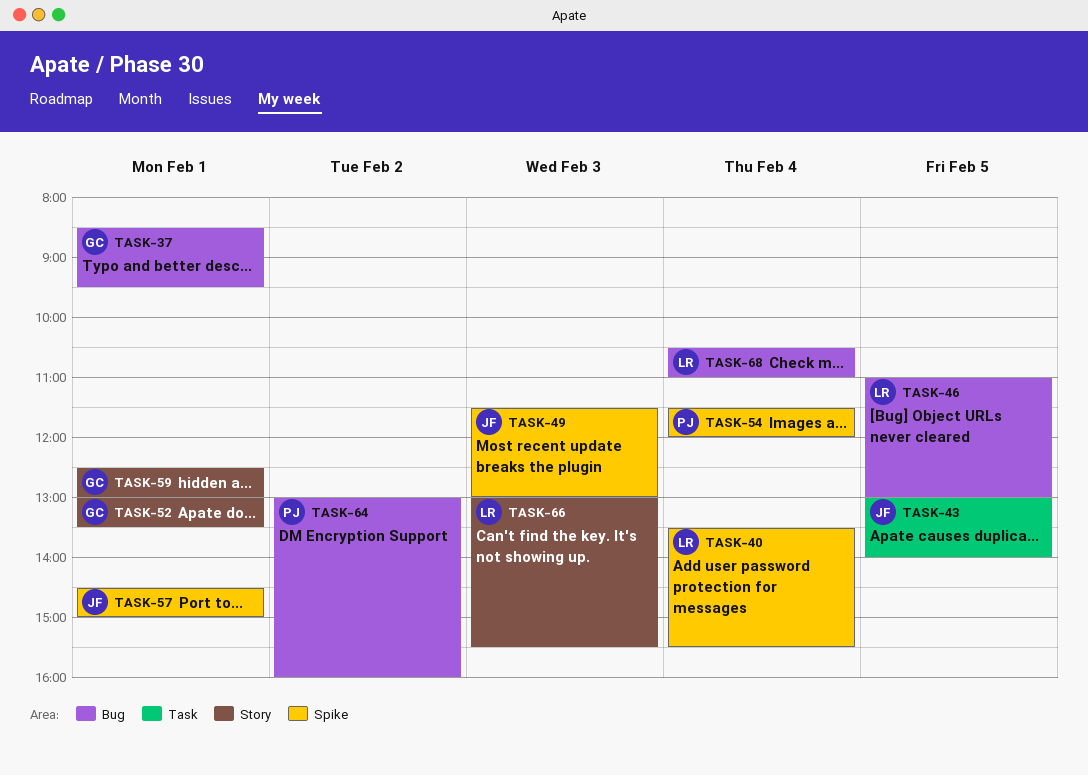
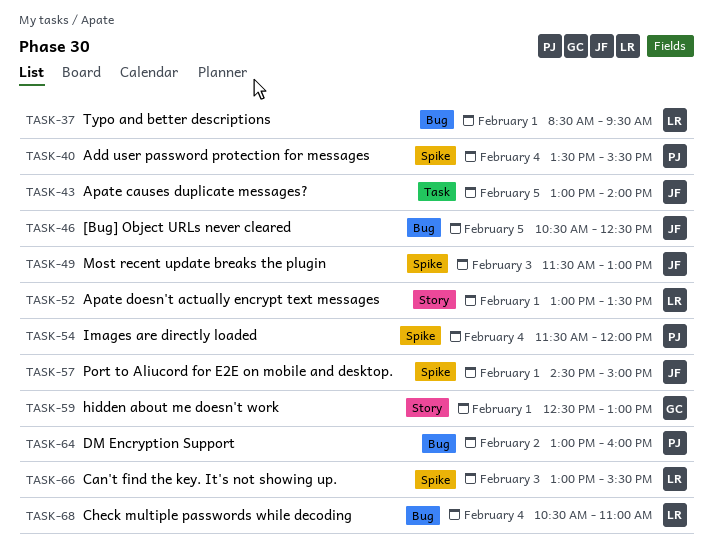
TASK-37, owner: GC -> LR
TASK-40, owner: LR -> PJ
TASK-46, owner: LR -> JF
TASK-46, begins: 11:00 -> 10:30
TASK-46, ends: 13:00 -> 12:30
TASK-52, owner: GC -> LR
TASK-66, label: Story -> Spike

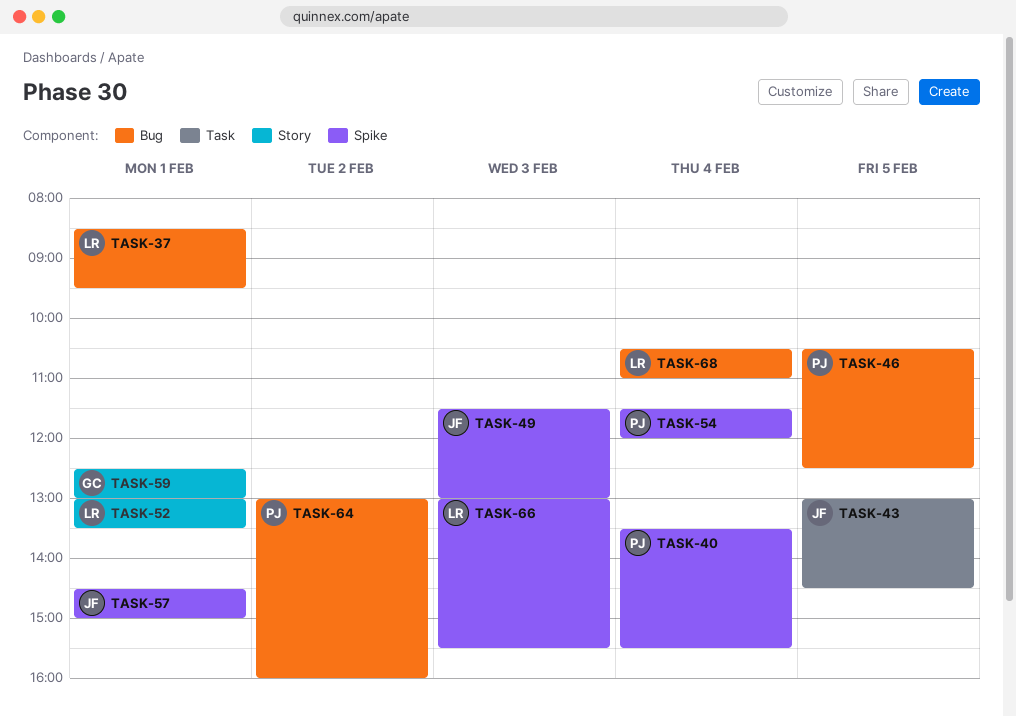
TASK-43, ends: 14:00 -> 14:30
TASK-46, owner: JF -> PJ

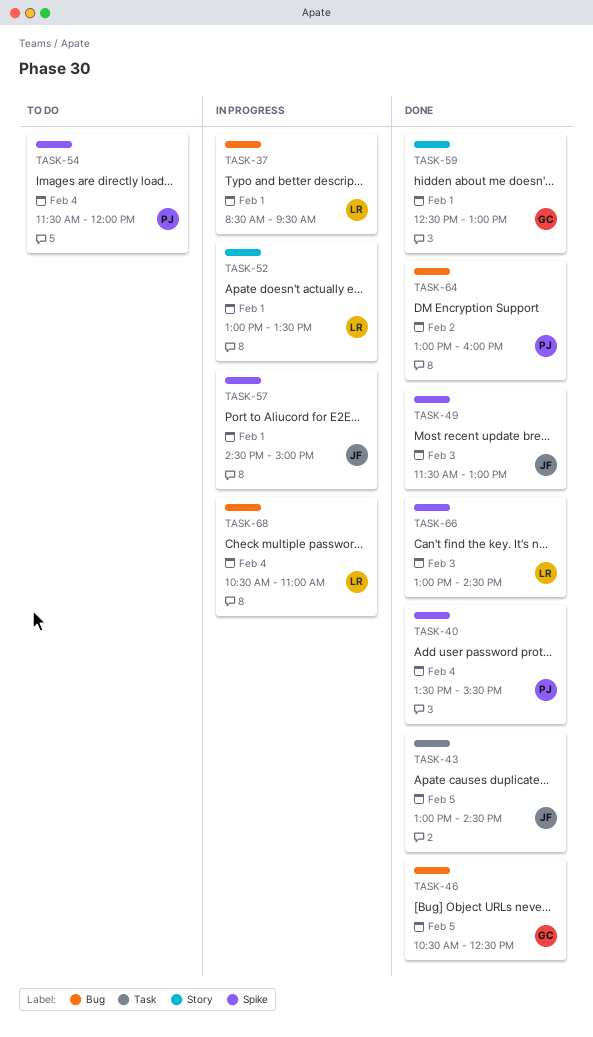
TASK-46, owner: PJ -> GC
TASK-66, ends: 15:30 -> 14:30

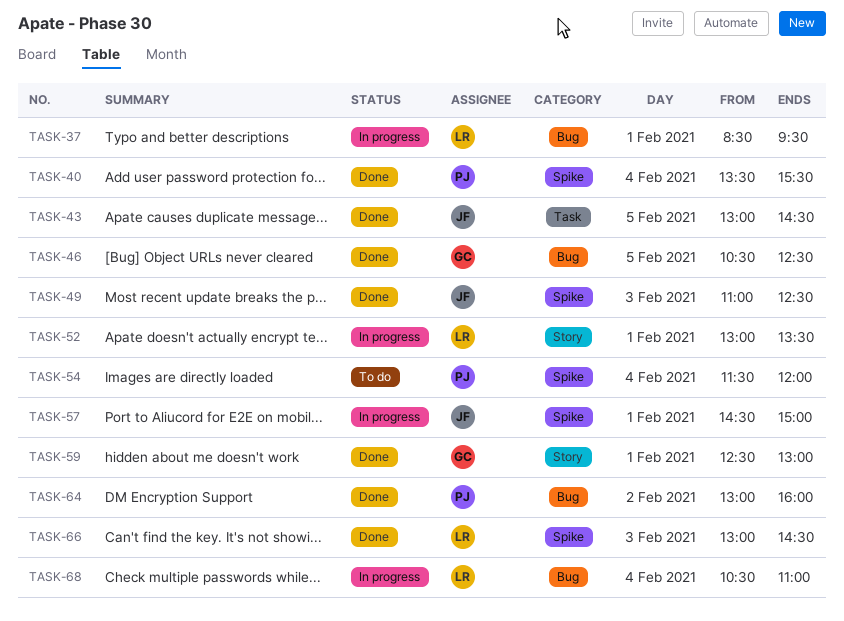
TASK-49, begins: 11:30 -> 11:00
TASK-49, ends: 13:00 -> 12:30

